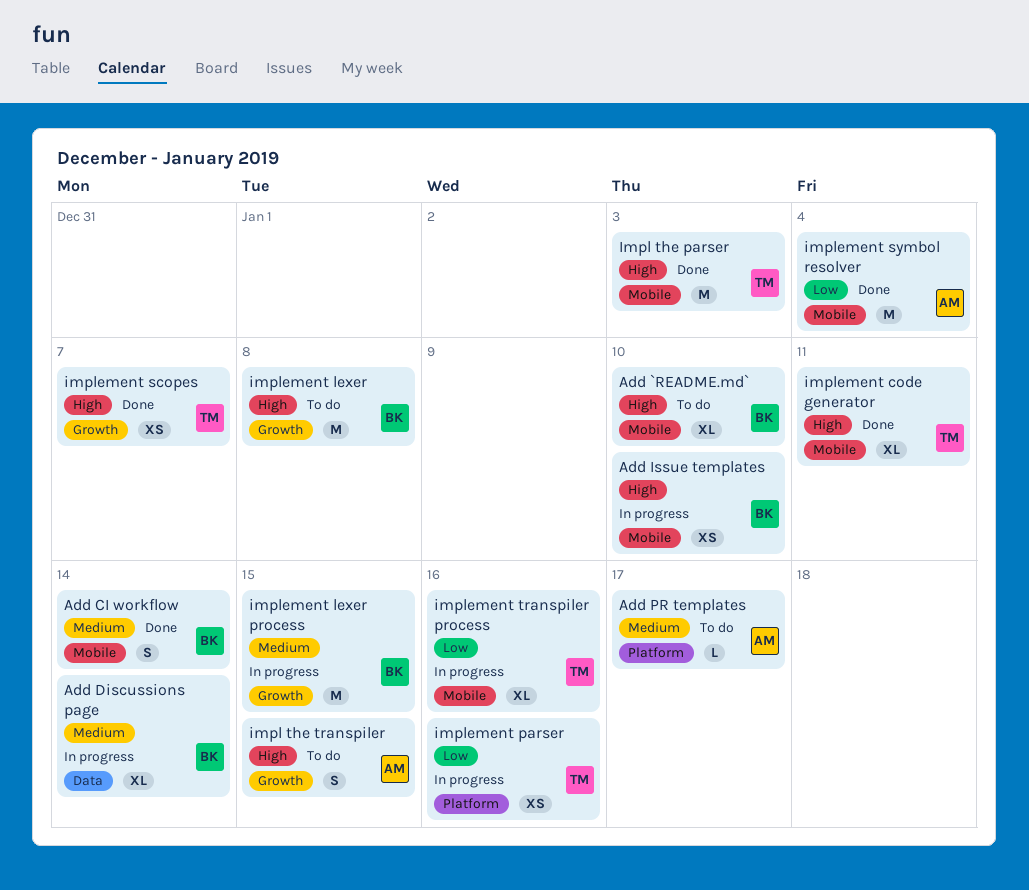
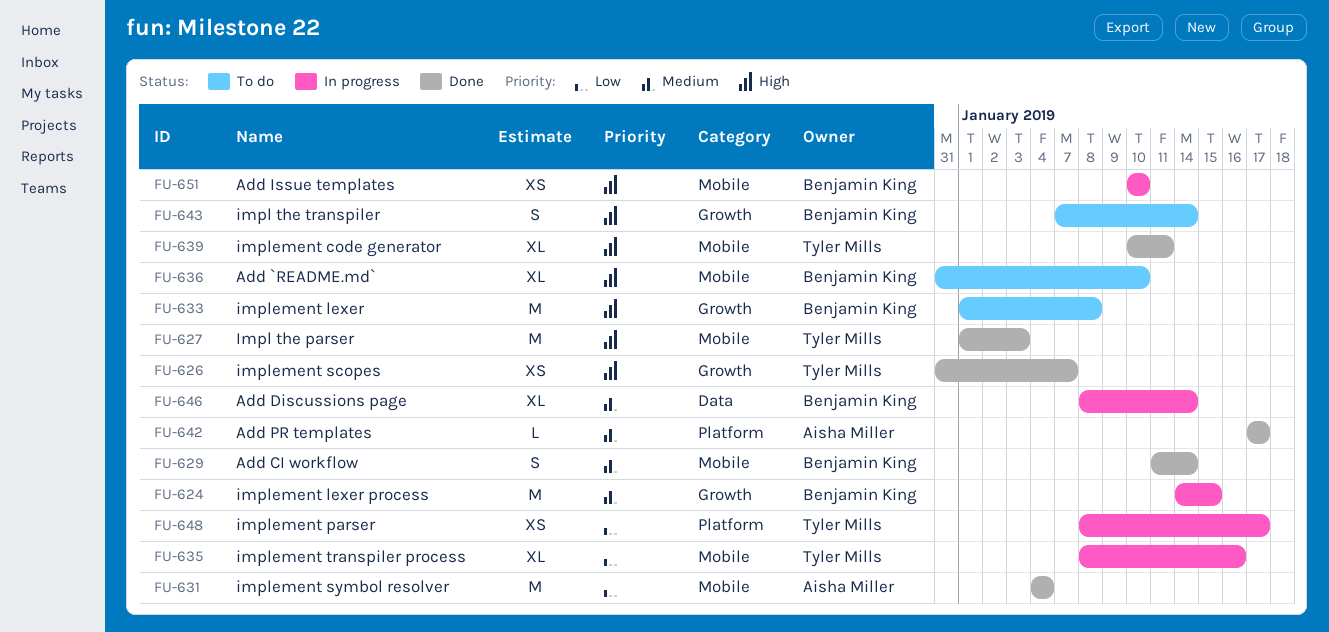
Add PR templates, status: To do -> Done
impl the transpiler, owner: Aisha Miller -> Benjamin King
impl the transpiler, due: Jan 15 -> Jan 14
implement parser, due: Jan 16 -> Jan 17

